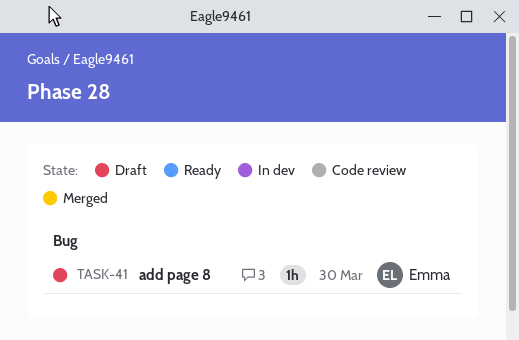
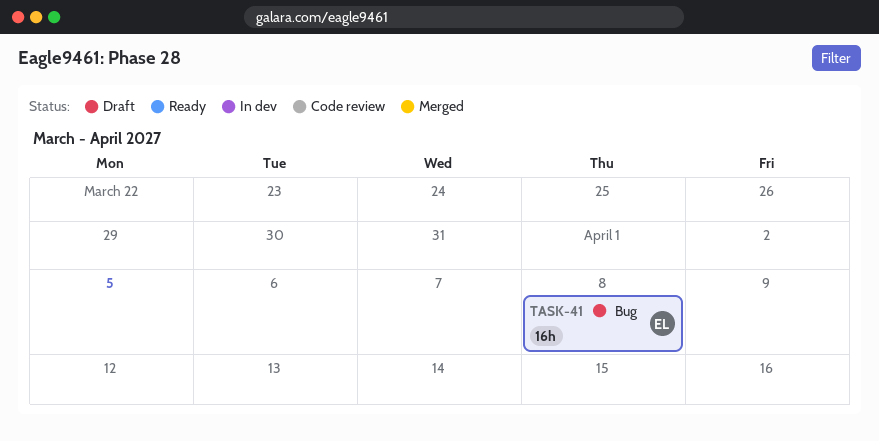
TASK-41, estimate: 1h -> 16h
TASK-41, due: Mar 30 -> Apr 8

